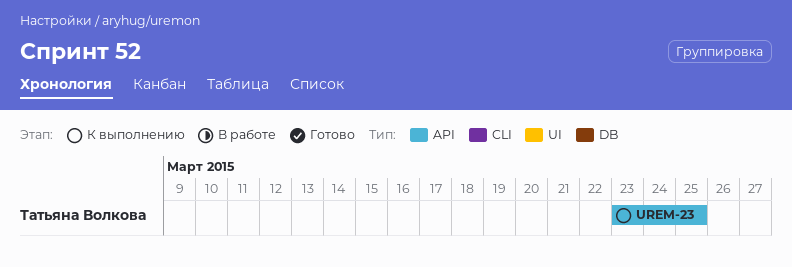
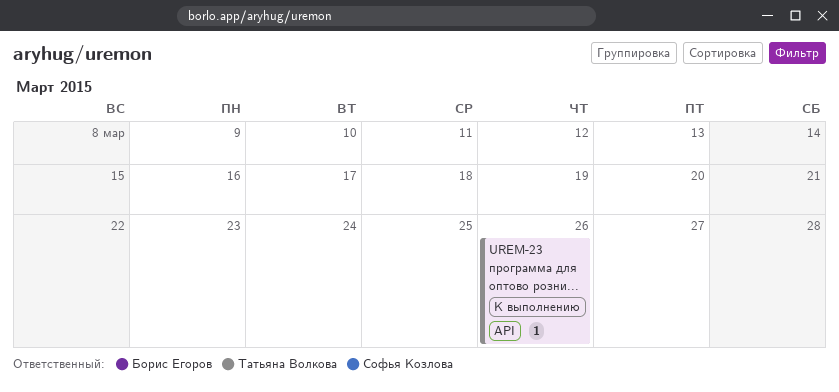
UREM-23, due: Mar 25 -> Mar 26

